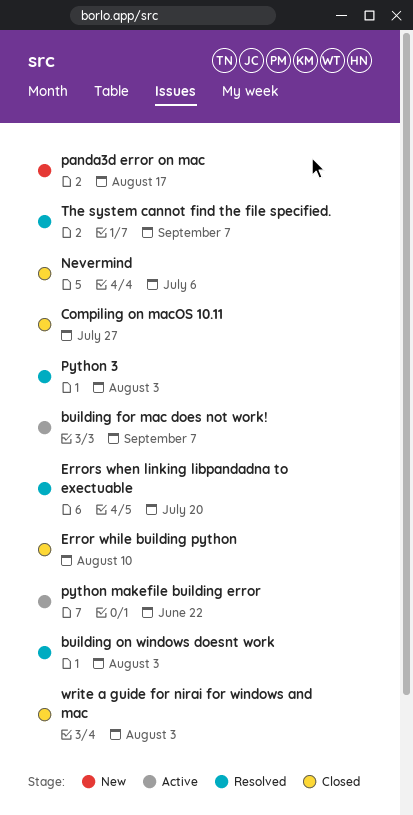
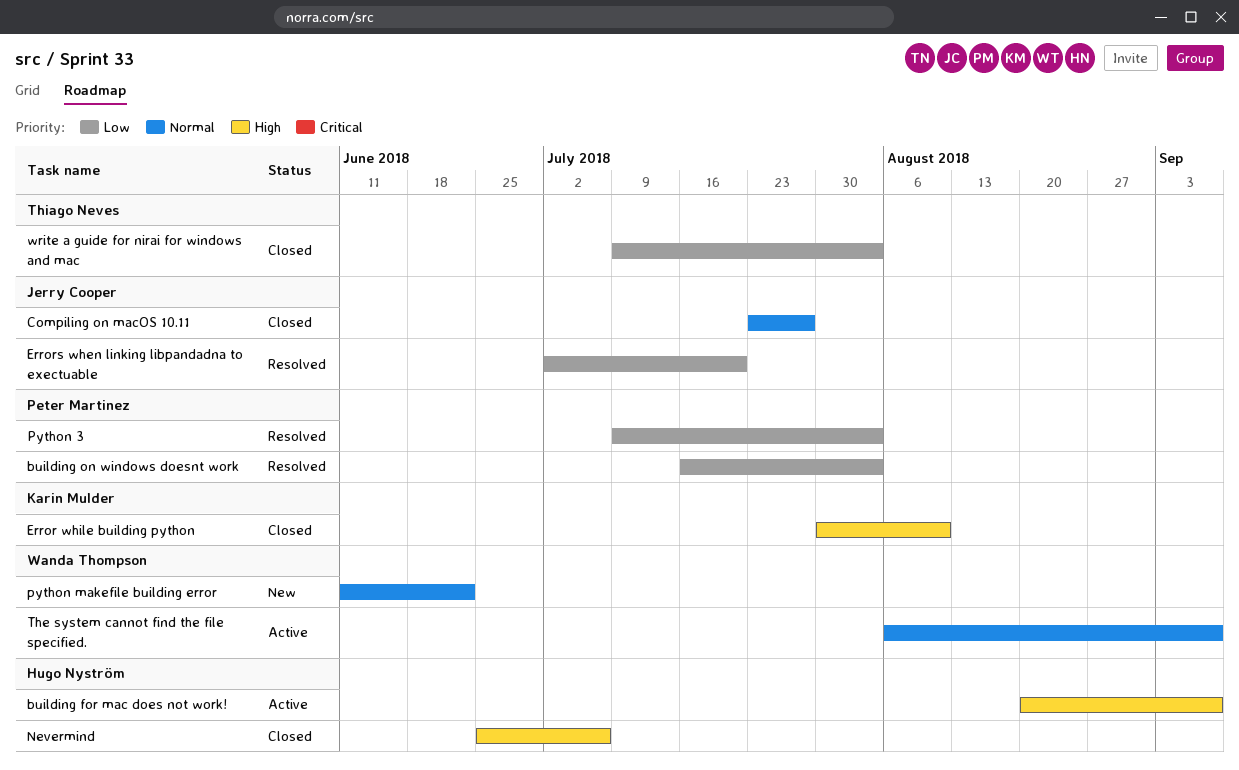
panda3d error on mac: present -> none
python makefile building error, status: Active -> New
The system cannot find the file specified., status: Resolved -> Active

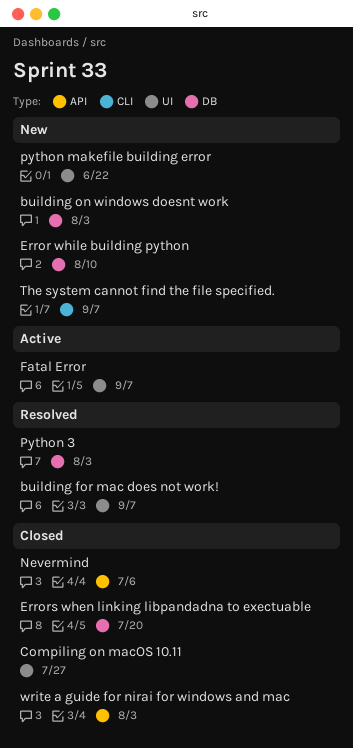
building for mac does not work!, status: Active -> Resolved
building on windows doesnt work, status: Resolved -> New
Error while building python, status: Closed -> New
Errors when linking libpandadna to exectuable, status: Resolved -> Closed
Fatal Error: none -> present
The system cannot find the file specified., status: Active -> New

